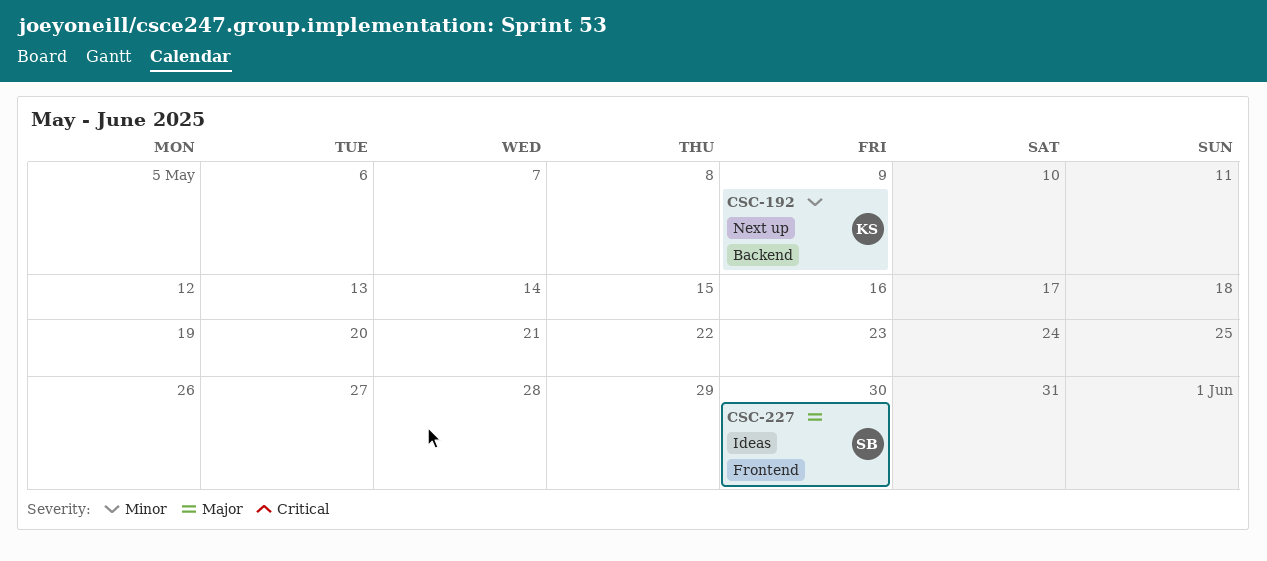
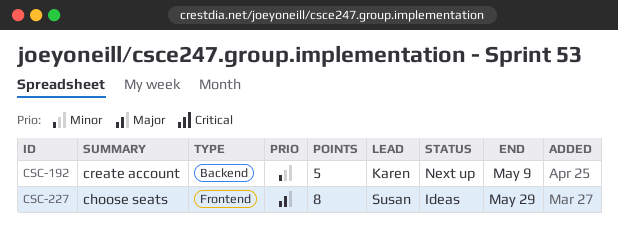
CSC-227, due: May 30 -> May 29

